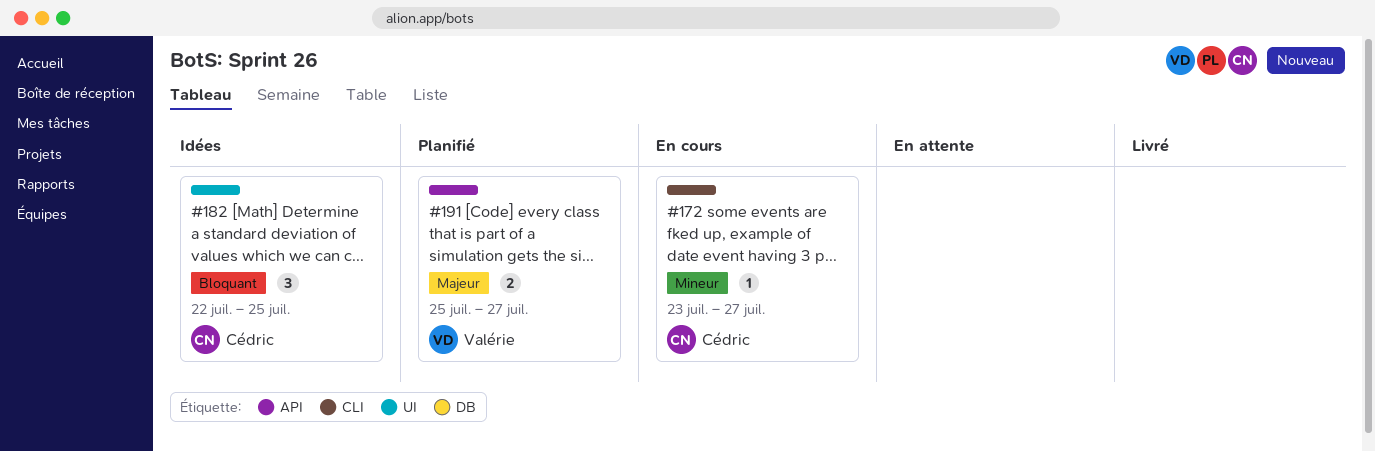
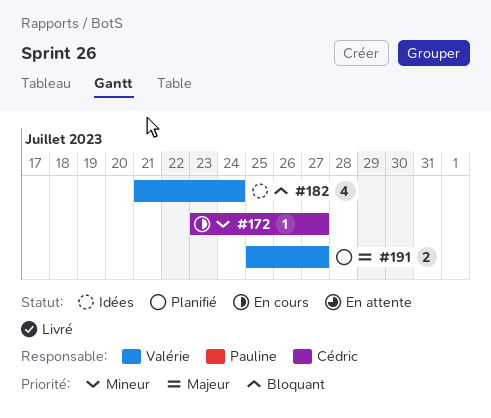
#182, owner: Cédric -> Valérie
#182, estimate: 3 -> 4
#182, start: Jul 22 -> Jul 21
#182, due: Jul 25 -> Jul 24

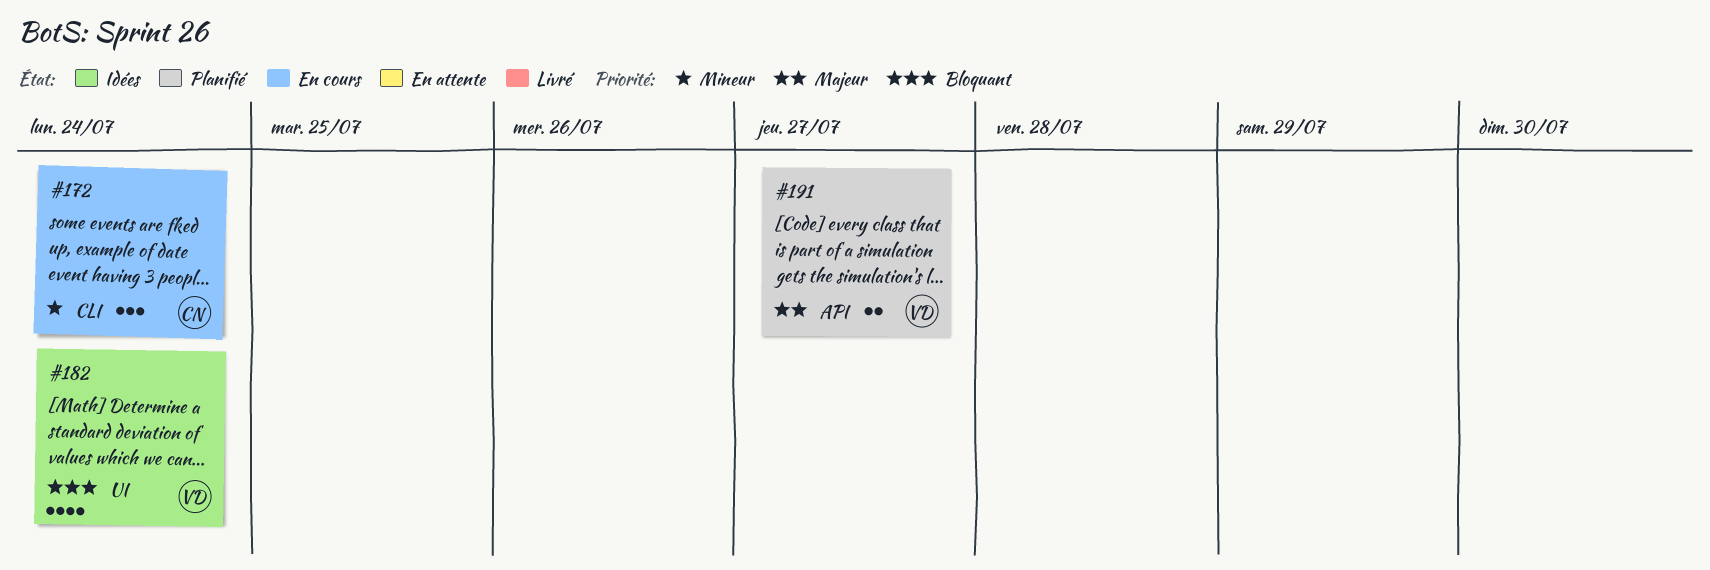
#172, estimate: 1 -> 3
#172, due: Jul 27 -> Jul 24

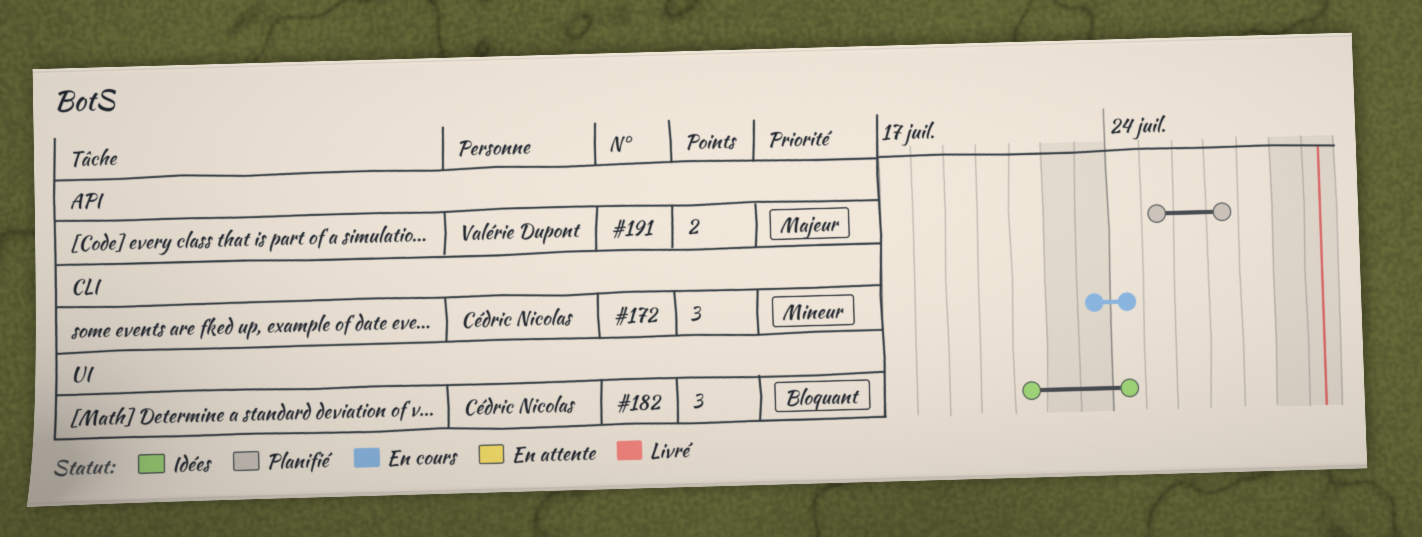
#182, owner: Valérie Dupont -> Cédric Nicolas
#182, estimate: 4 -> 3

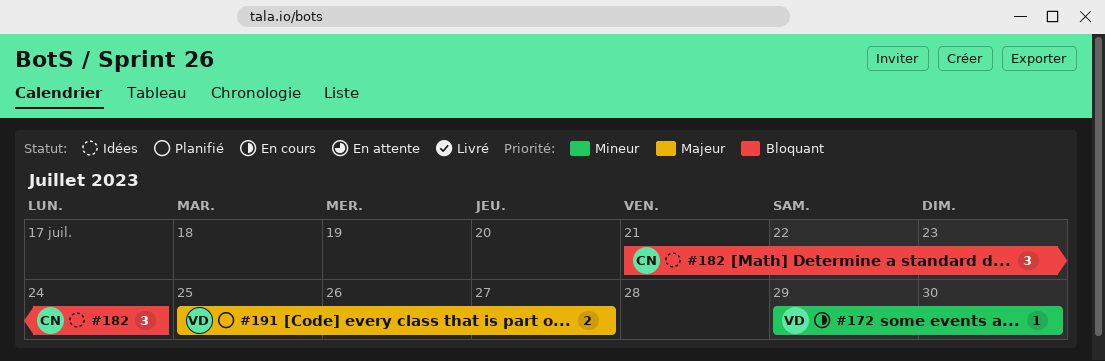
#172, owner: Cédric Nicolas -> Valérie Dupont
#172, estimate: 3 -> 1
#172, start: Jul 23 -> Jul 29
#172, due: Jul 24 -> Jul 30

